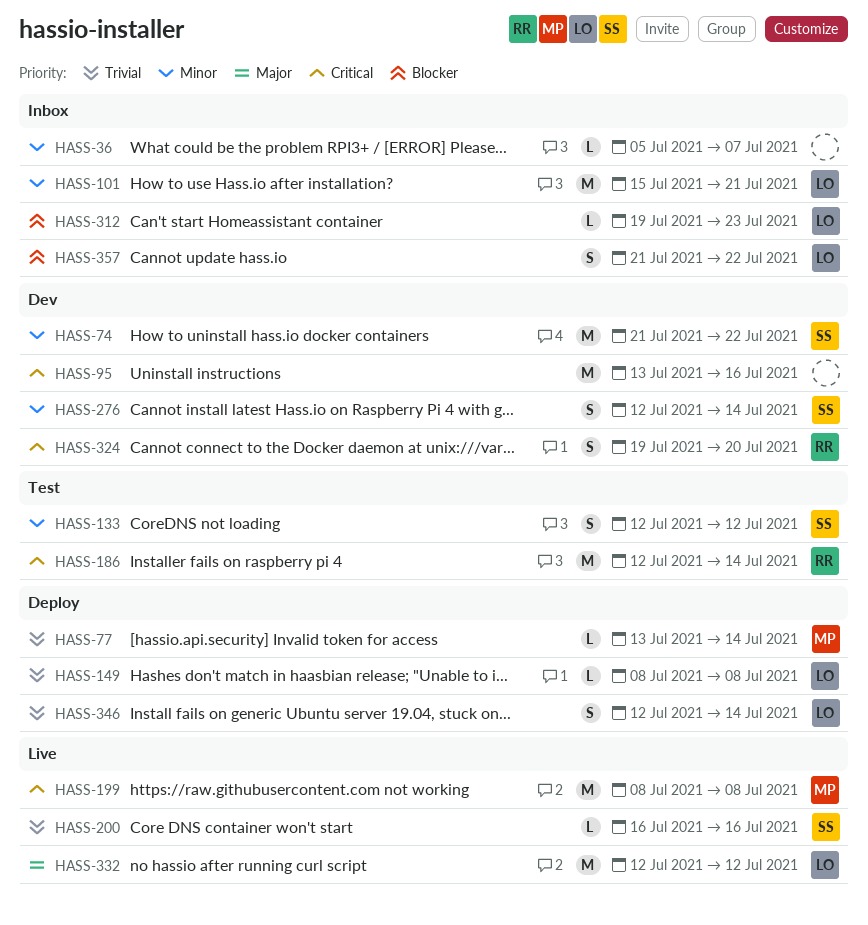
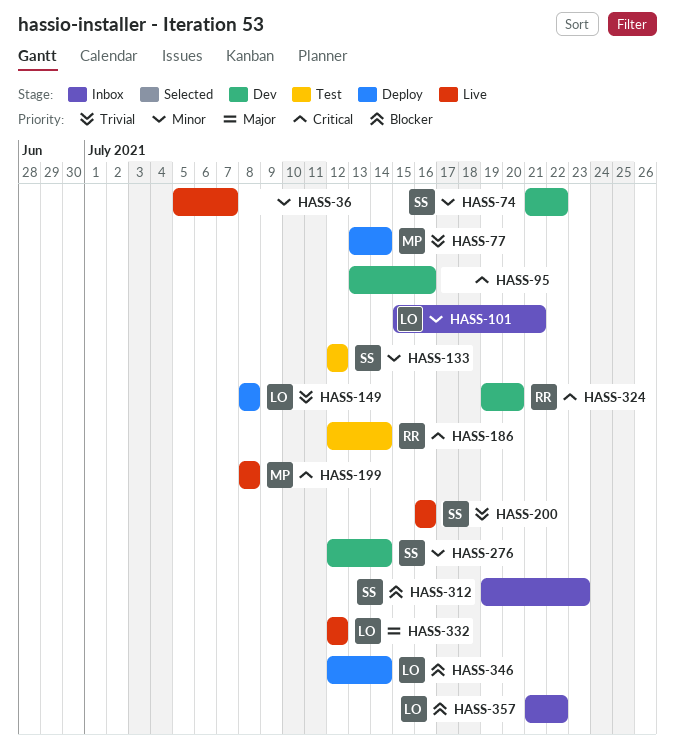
HASS-36, status: Inbox -> Live
HASS-312, owner: LO -> SS
HASS-346, priority: Trivial -> Blocker

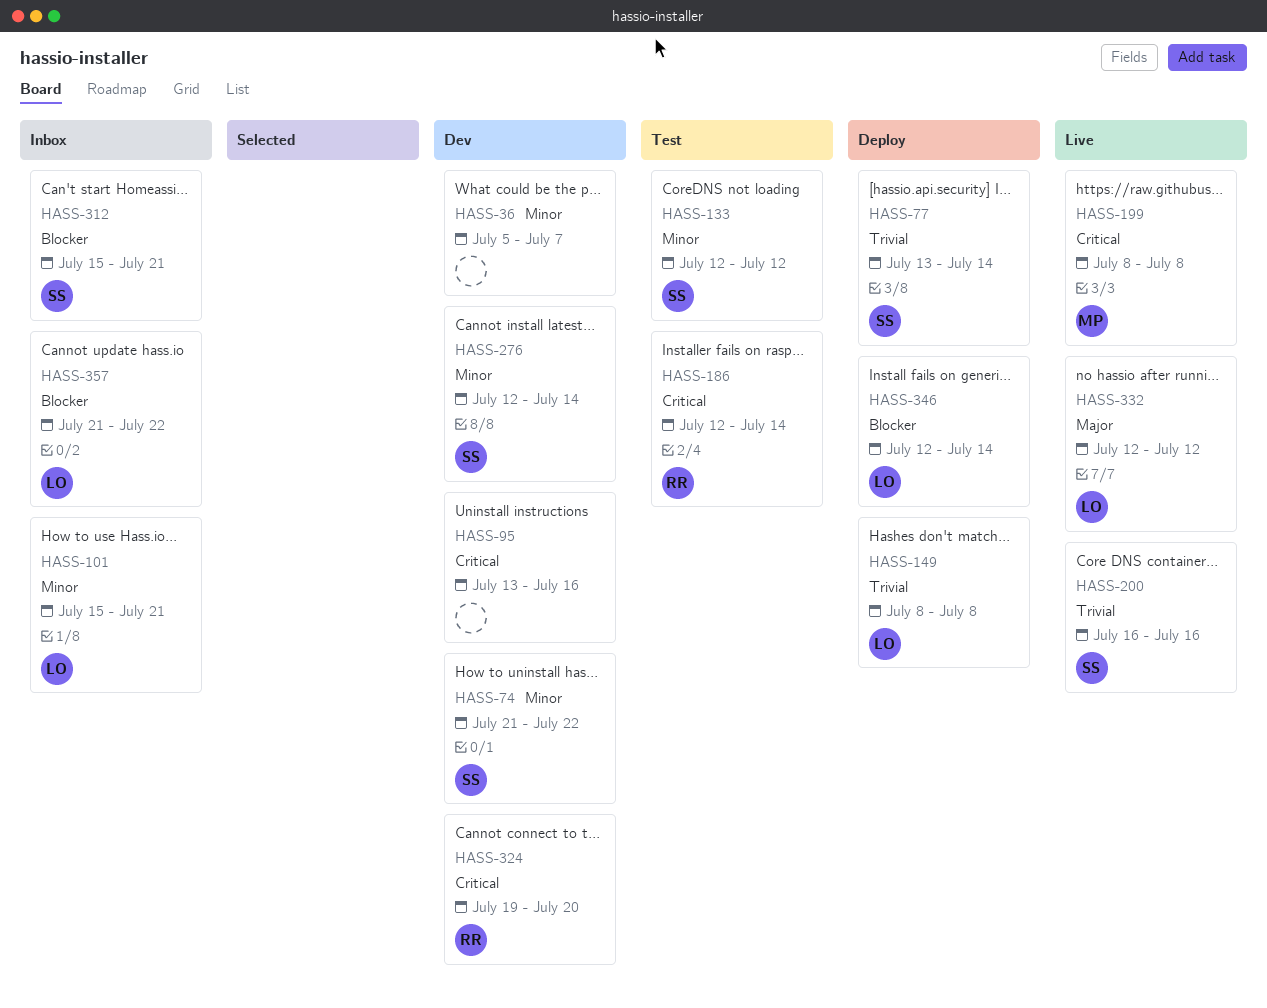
HASS-36, status: Live -> Dev
HASS-77, owner: MP -> SS
HASS-312, start: Jul 19 -> Jul 15
HASS-312, due: Jul 23 -> Jul 21

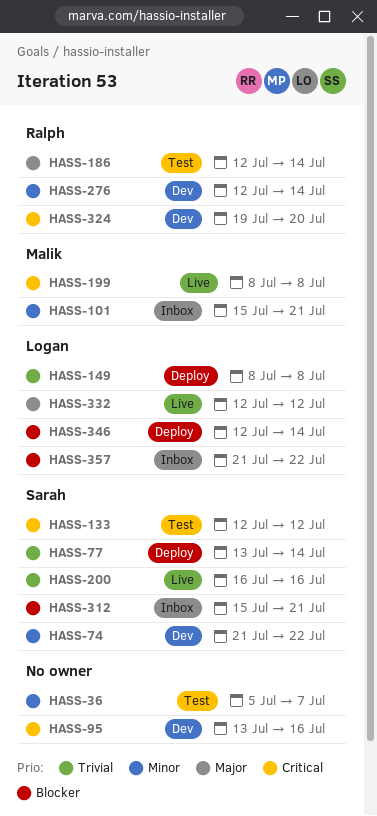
HASS-36, status: Dev -> Test
HASS-101, owner: Logan -> Malik
HASS-133, priority: Minor -> Critical
HASS-186, priority: Critical -> Major
HASS-276, owner: Sarah -> Ralph

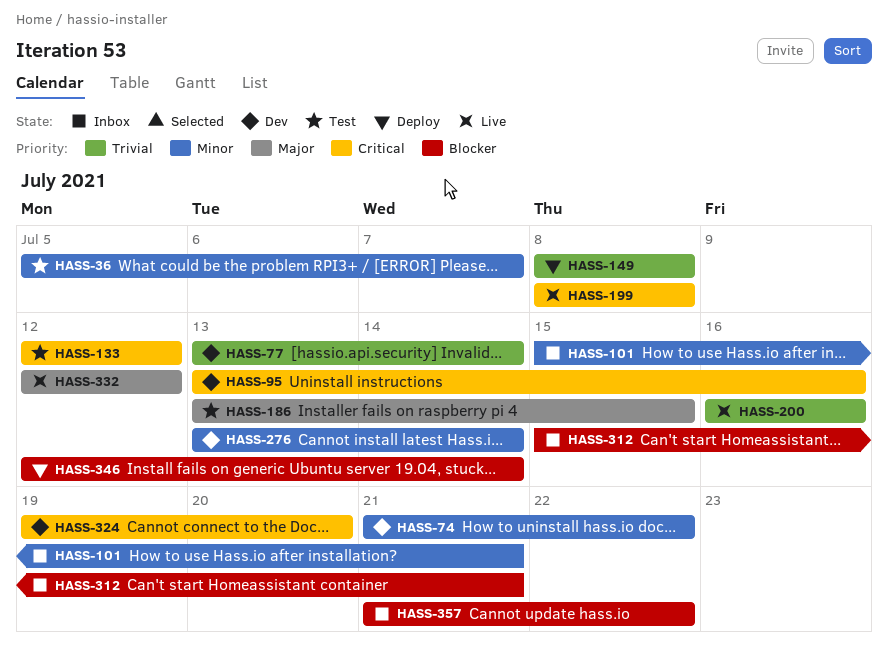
HASS-77, status: Deploy -> Dev
HASS-186, start: Jul 12 -> Jul 13
HASS-186, due: Jul 14 -> Jul 15
HASS-276, start: Jul 12 -> Jul 13

